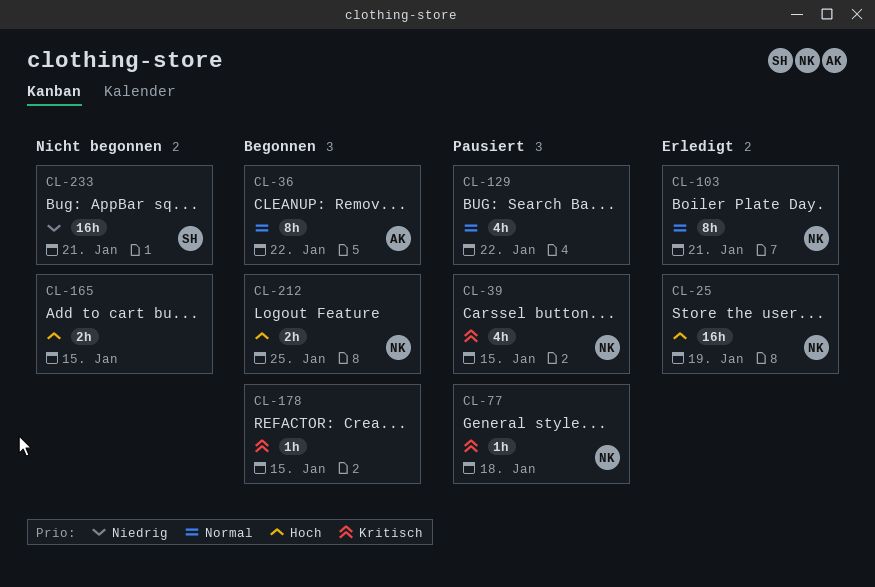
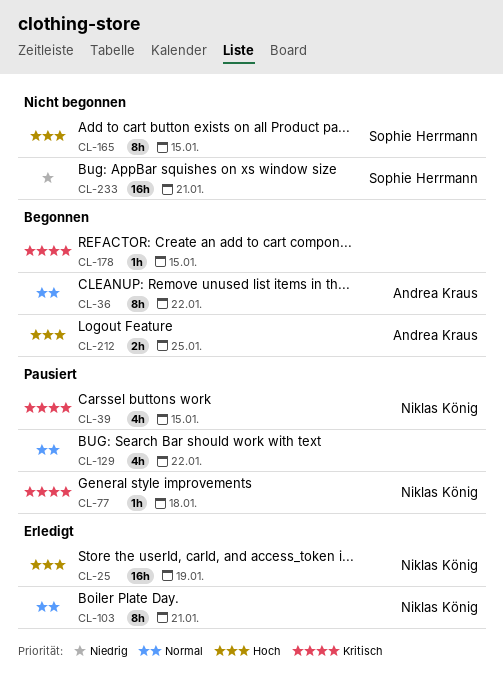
CL-165, owner: none -> Sophie Herrmann
CL-165, estimate: 2h -> 8h
CL-212, owner: Niklas König -> Andrea Kraus

